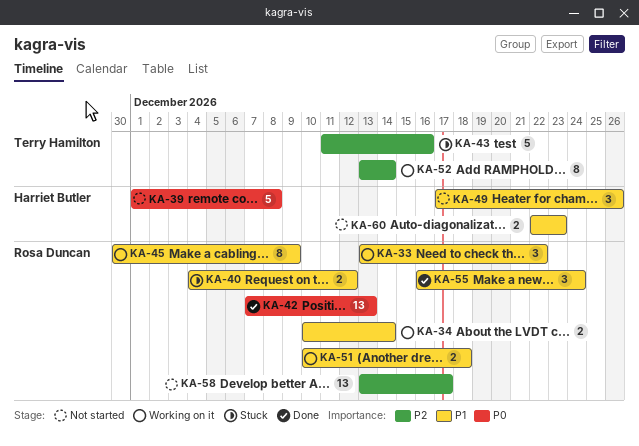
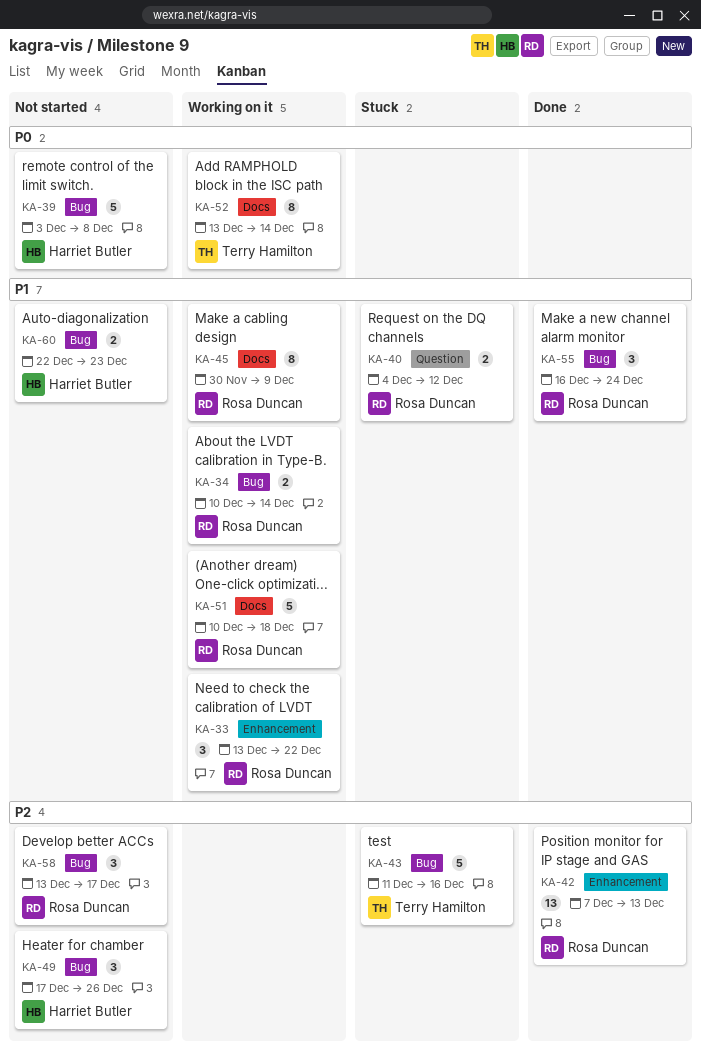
KA-39, start: Dec 1 -> Dec 3
KA-42, priority: P0 -> P2
KA-49, priority: P1 -> P2
KA-51, estimate: 2 -> 5
KA-52, priority: P2 -> P0
KA-58, estimate: 13 -> 3

